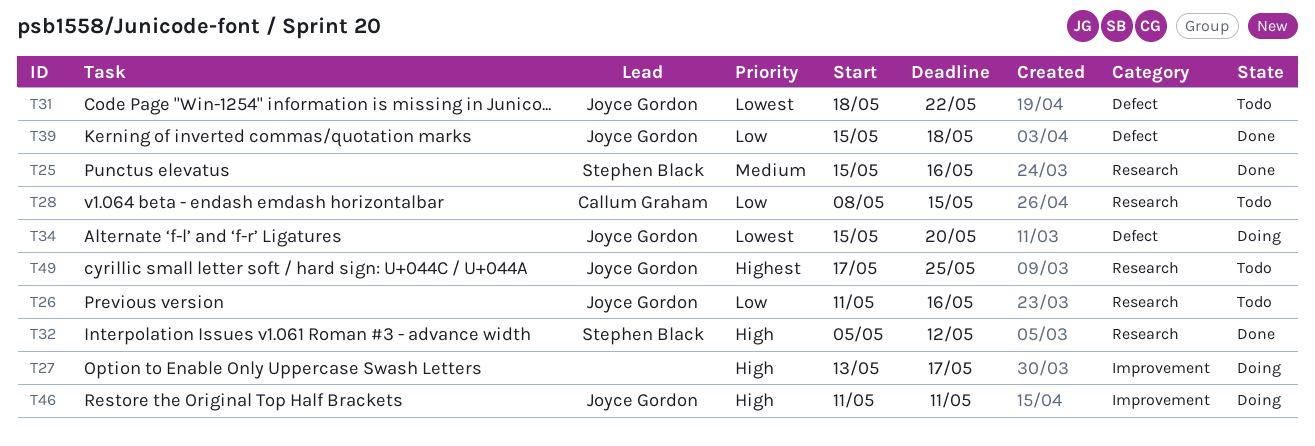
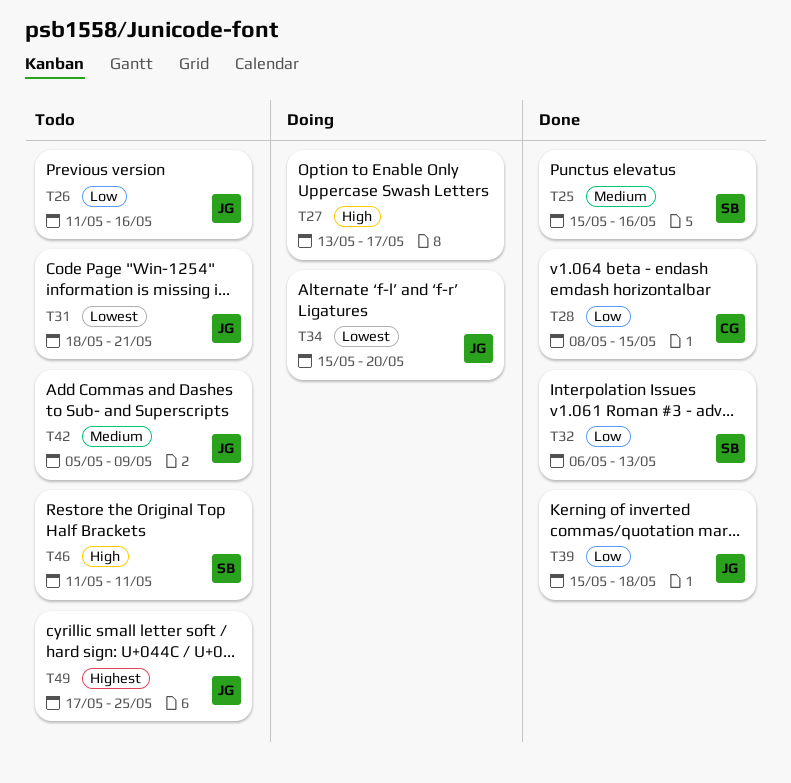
T28, status: Todo -> Done
T31, due: May 22 -> May 21
T32, priority: High -> Low
T32, start: May 5 -> May 6
T32, due: May 12 -> May 13
T42: none -> present
T46, status: Doing -> Todo
T46, owner: Joyce Gordon -> Stephen Black

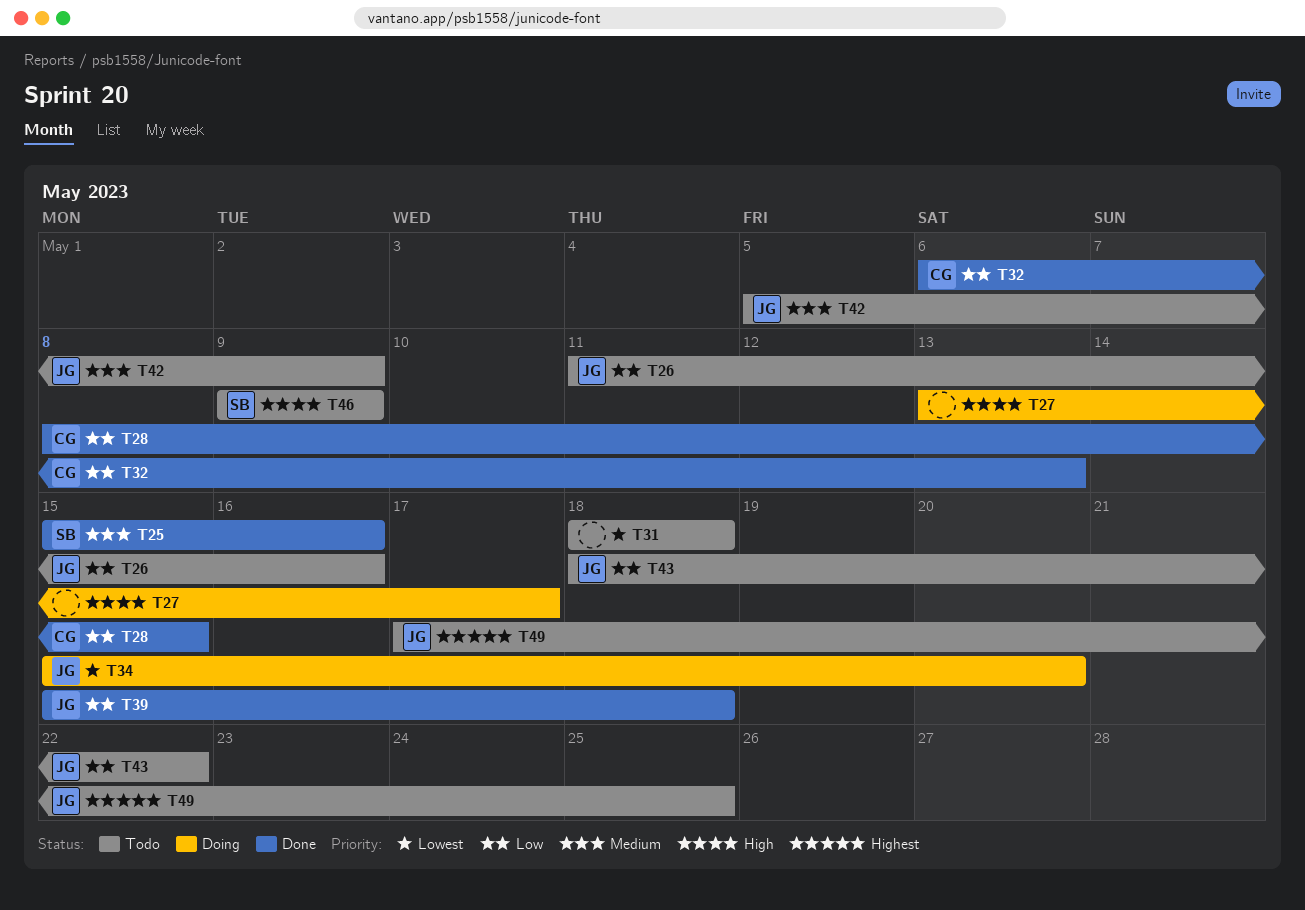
T31, owner: JG -> none
T31, due: May 21 -> May 18
T32, owner: SB -> CG
T43: none -> present
T46, start: May 11 -> May 9
T46, due: May 11 -> May 9

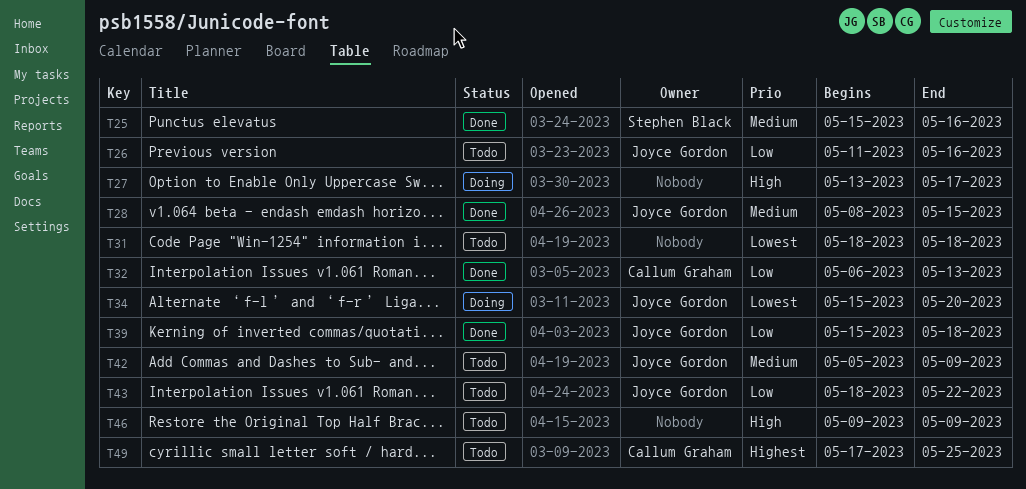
T28, owner: Callum Graham -> Joyce Gordon
T28, priority: Low -> Medium
T46, owner: Stephen Black -> none
T49, owner: Joyce Gordon -> Callum Graham

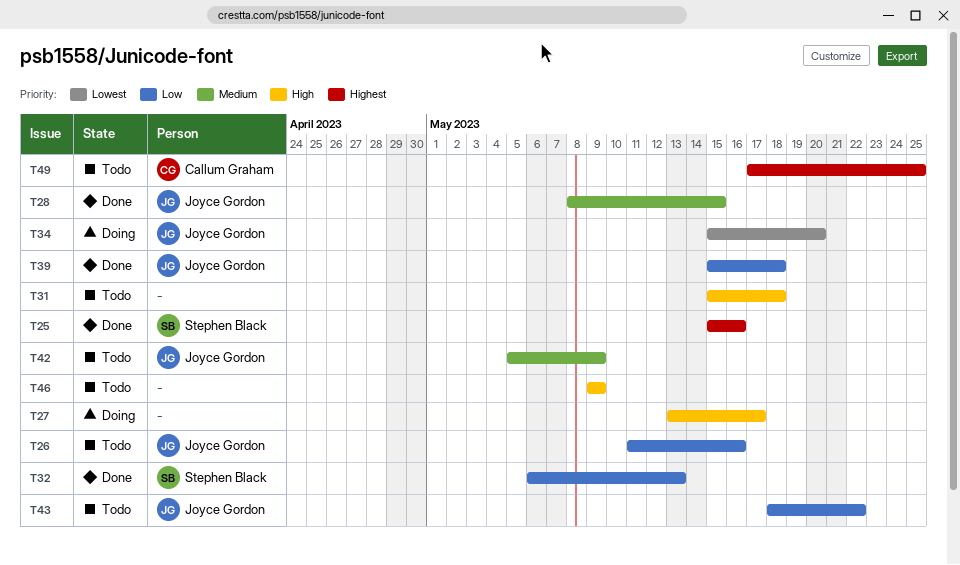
T25, priority: Medium -> Highest
T31, priority: Lowest -> High
T31, start: May 18 -> May 15
T32, owner: Callum Graham -> Stephen Black

